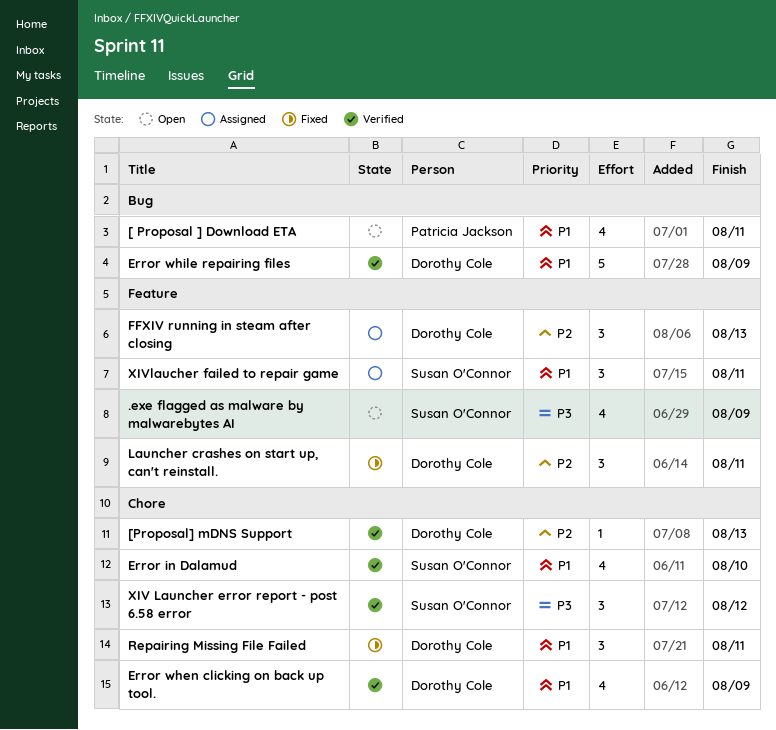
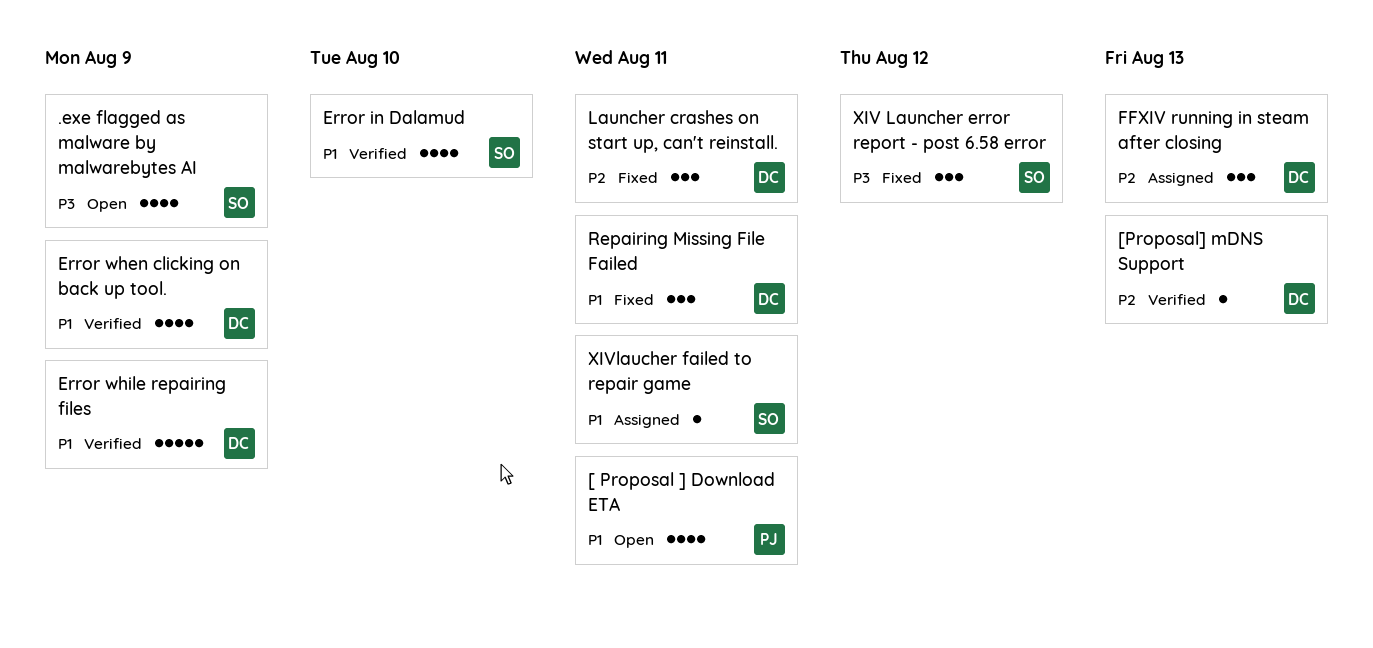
XIV Launcher error report - post 6.58 error, status: Verified -> Fixed
XIVlaucher failed to repair game, estimate: 3 -> 1

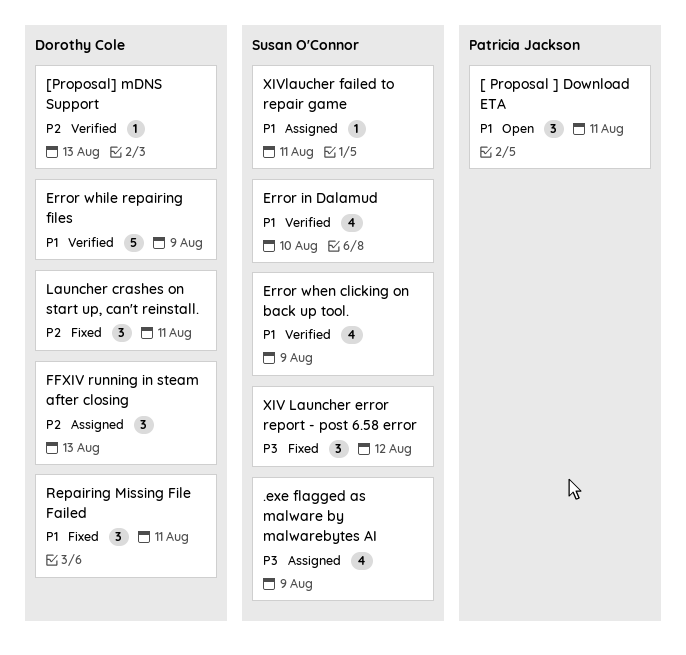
.exe flagged as malware by malwarebytes AI, status: Open -> Assigned
[ Proposal ] Download ETA, estimate: 4 -> 3
Error when clicking on back up tool., owner: Dorothy Cole -> Susan O'Connor

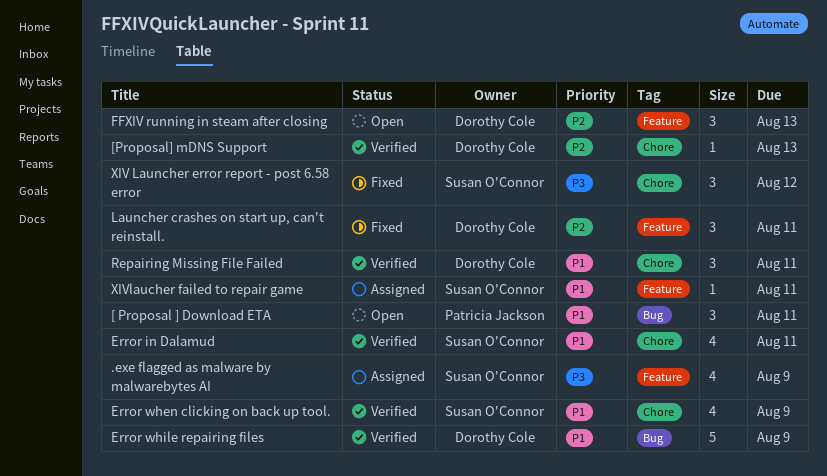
Error in Dalamud, due: Aug 10 -> Aug 11
FFXIV running in steam after closing, status: Assigned -> Open
Repairing Missing File Failed, status: Fixed -> Verified

